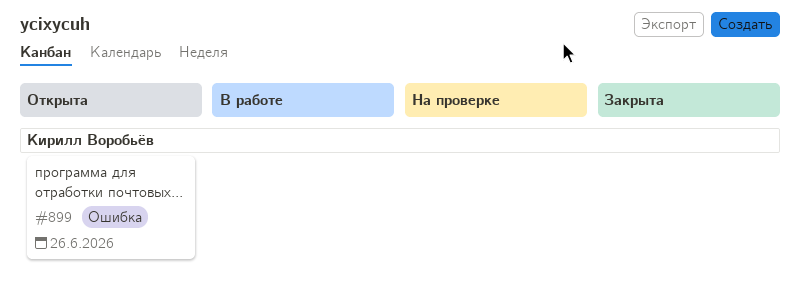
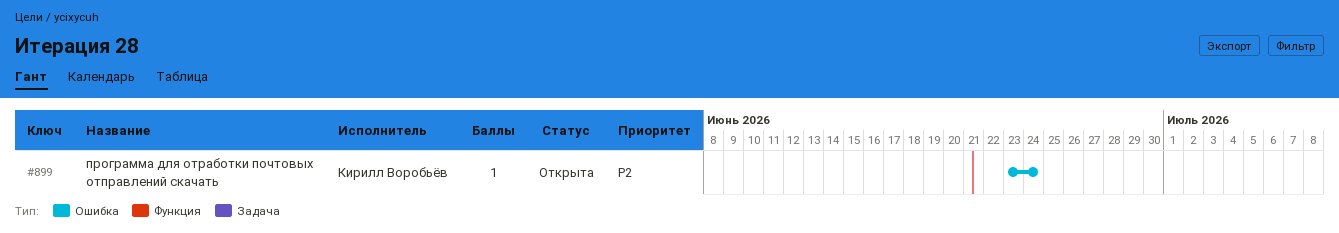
#899, due: Jun 26 -> Jun 24

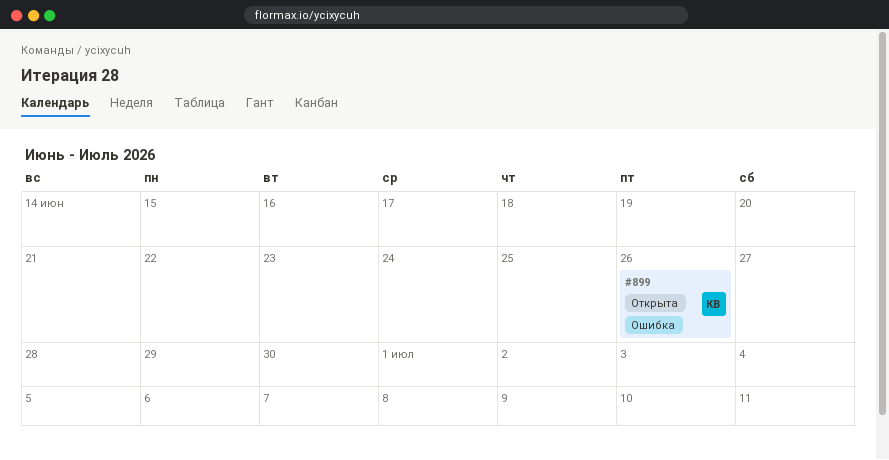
#899, due: Jun 24 -> Jun 26

